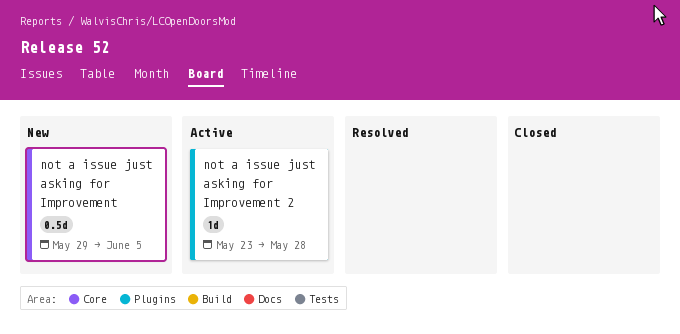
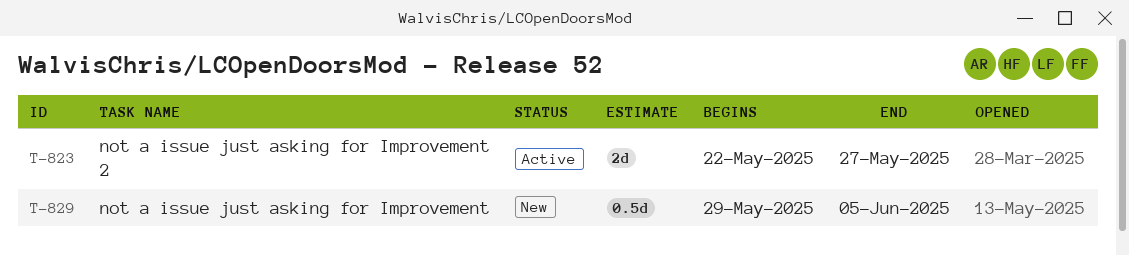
not a issue just asking for Improvement 2, estimate: 1d -> 2d
not a issue just asking for Improvement 2, start: May 23 -> May 22
not a issue just asking for Improvement 2, due: May 28 -> May 27

